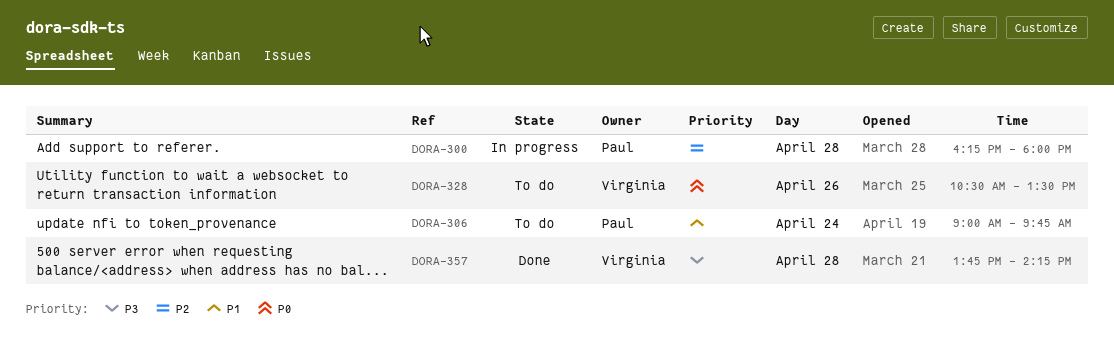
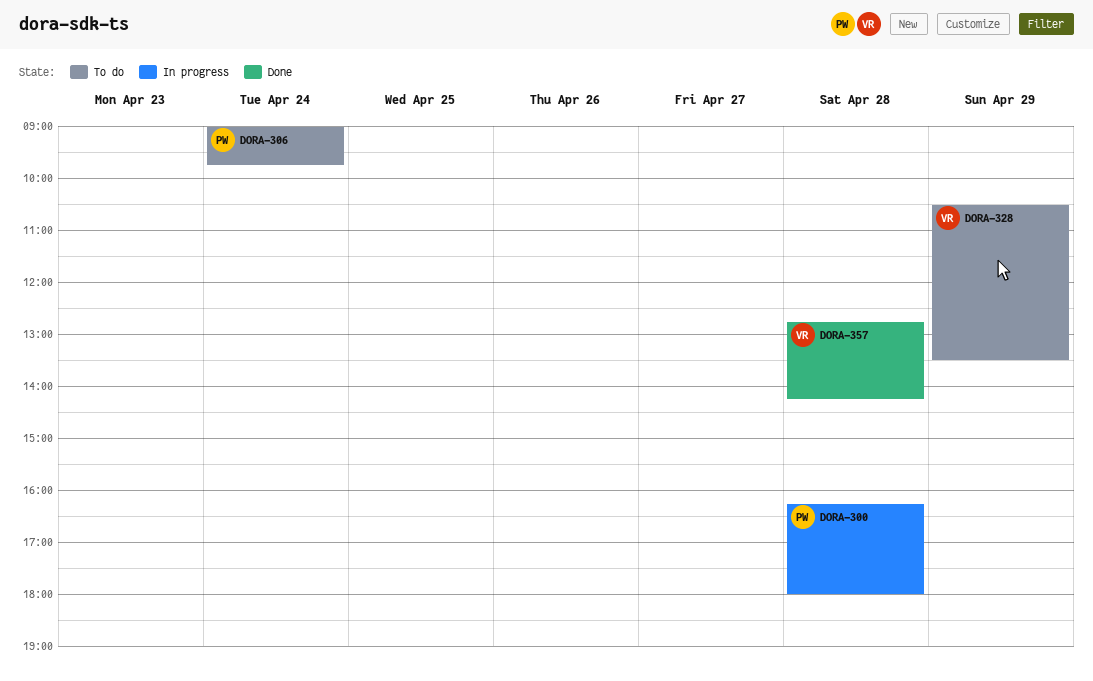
DORA-328, day: Apr 26 -> Apr 29
DORA-357, begins: 13:45 -> 12:45

